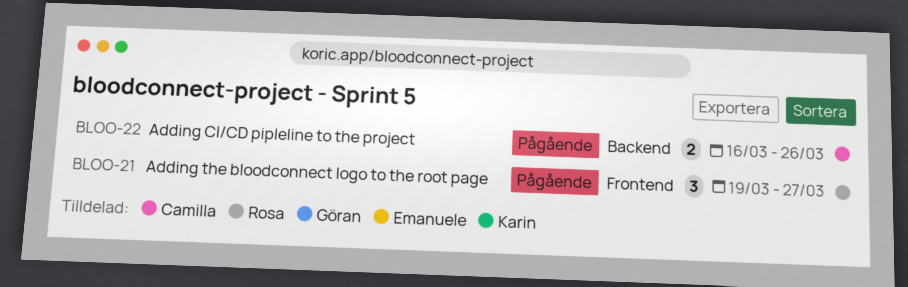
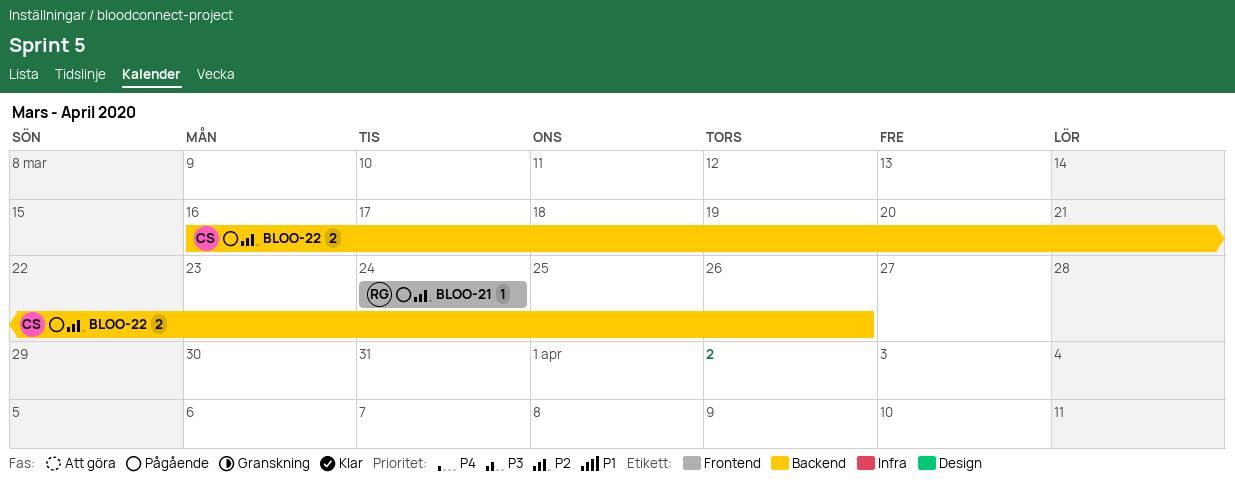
BLOO-21, estimate: 3 -> 1
BLOO-21, start: Mar 19 -> Mar 24
BLOO-21, due: Mar 27 -> Mar 24

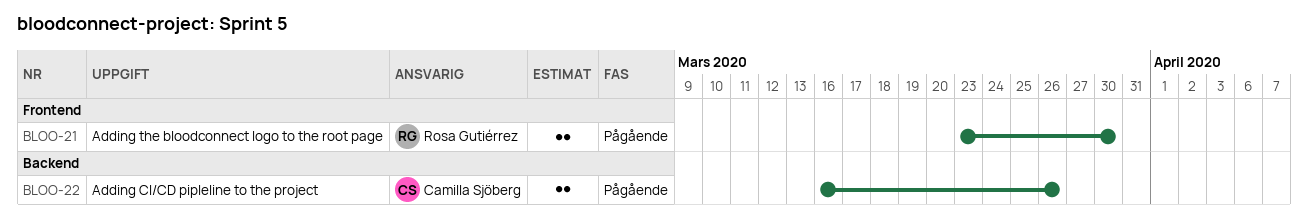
BLOO-21, estimate: 1 -> 2
BLOO-21, start: Mar 24 -> Mar 23
BLOO-21, due: Mar 24 -> Mar 30

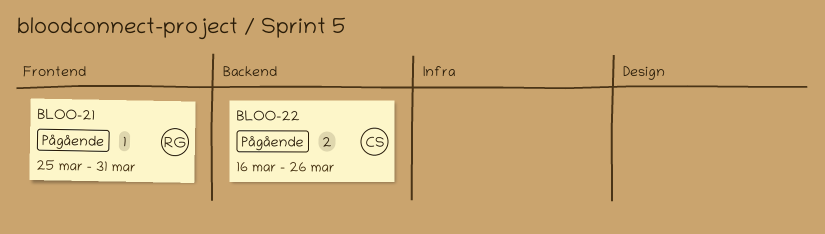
BLOO-21, estimate: 2 -> 1
BLOO-21, start: Mar 23 -> Mar 25
BLOO-21, due: Mar 30 -> Mar 31

